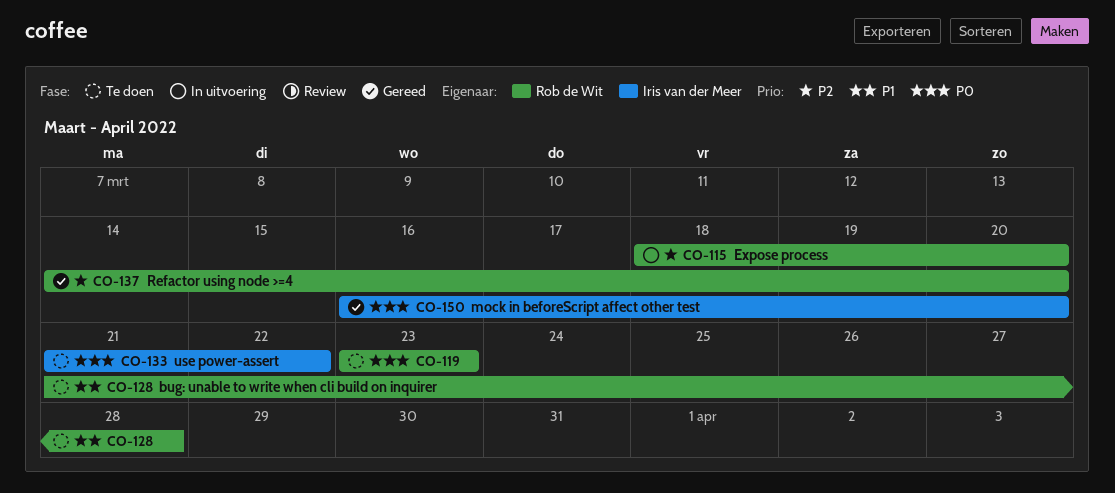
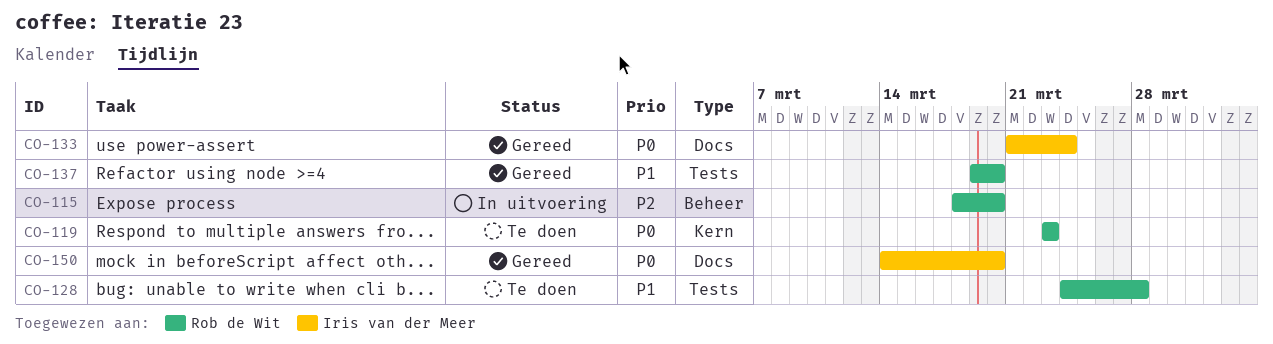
CO-128, start: Mar 21 -> Mar 24
CO-133, status: Te doen -> Gereed
CO-133, due: Mar 22 -> Mar 24
CO-137, priority: P2 -> P1
CO-137, start: Mar 14 -> Mar 19
CO-150, start: Mar 16 -> Mar 14

